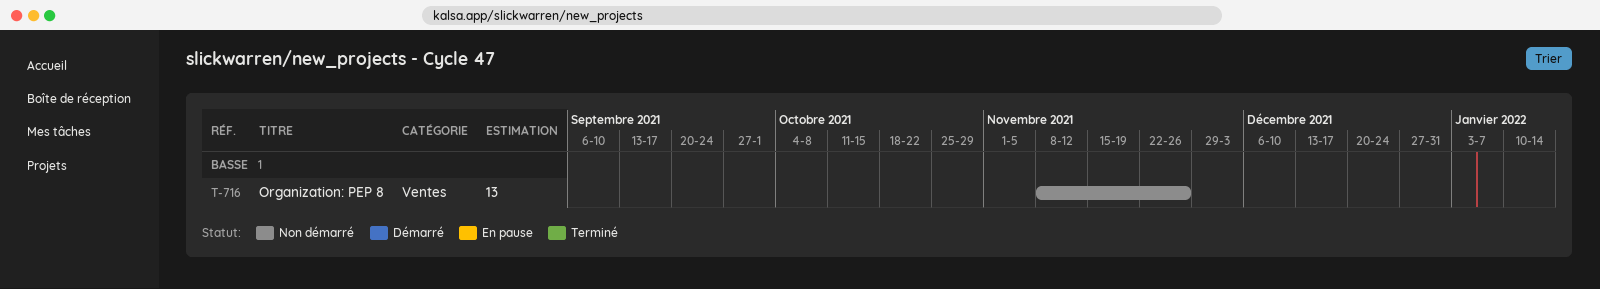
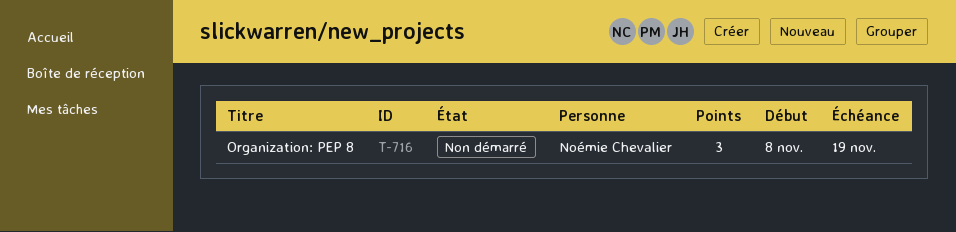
T-716, estimate: 13 -> 3
T-716, due: Nov 26 -> Nov 19

